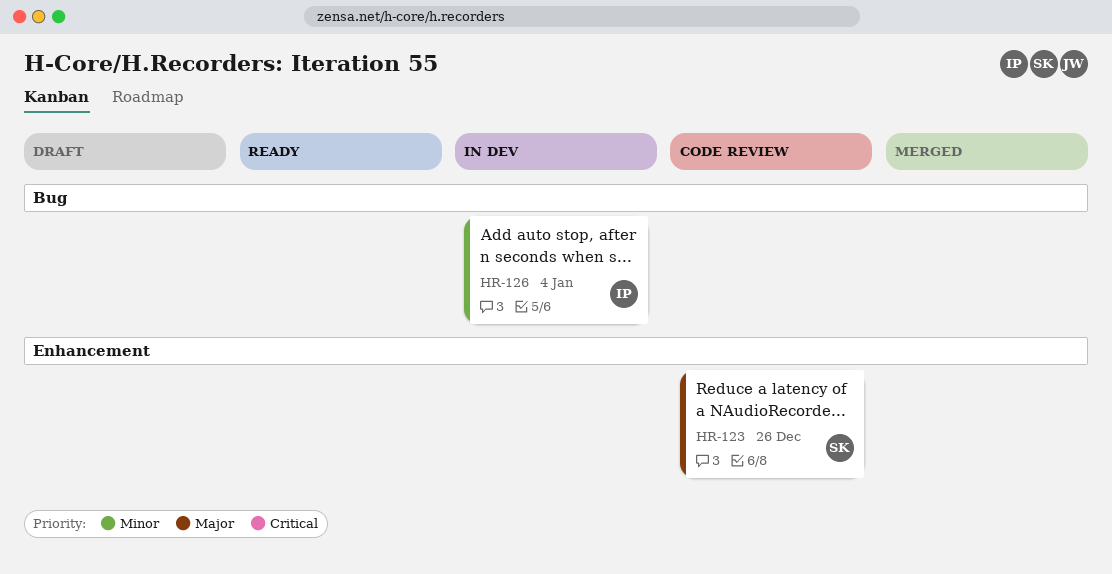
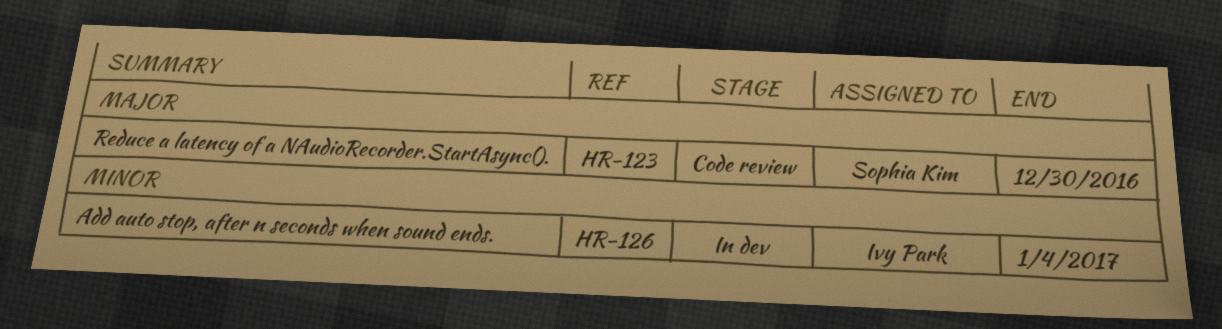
HR-123, due: Dec 26 -> Dec 30

